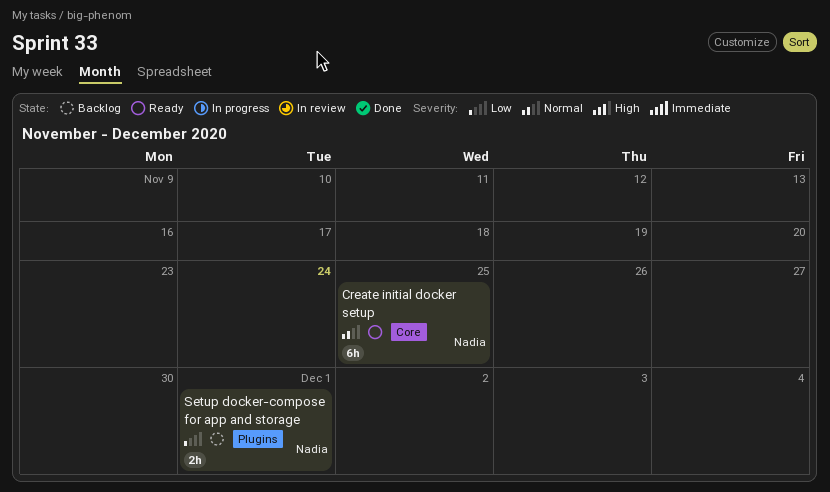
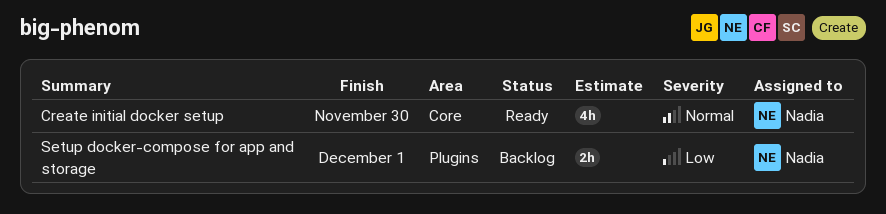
Create initial docker setup, estimate: 6h -> 4h
Create initial docker setup, due: Nov 25 -> Nov 30

